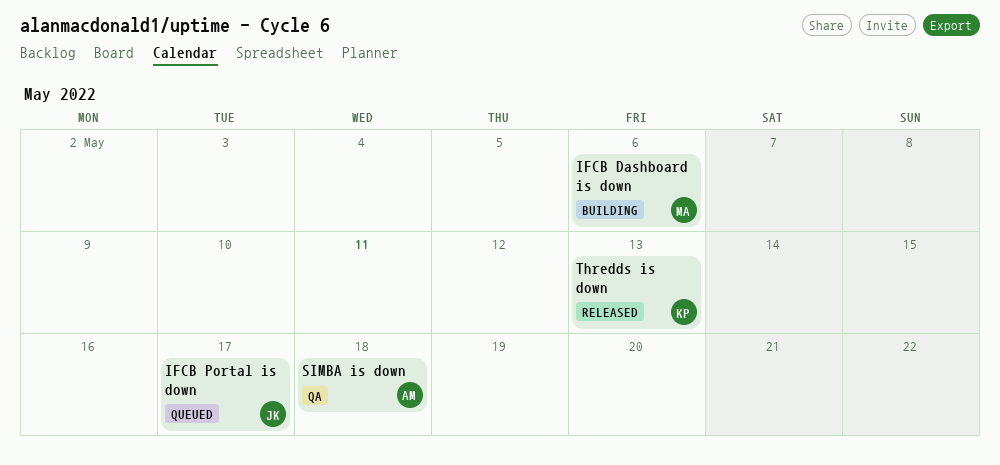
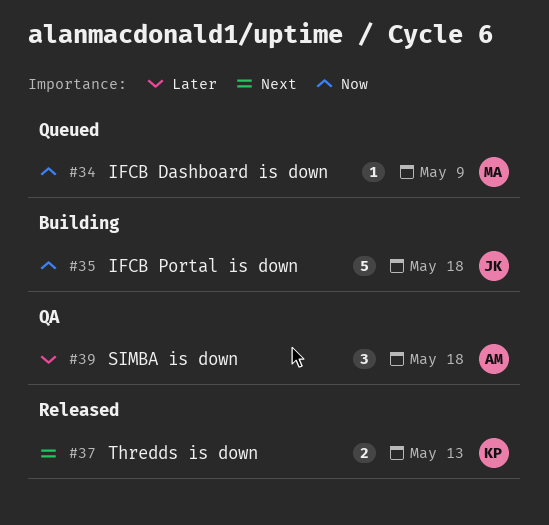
IFCB Dashboard is down, status: Building -> Queued
IFCB Dashboard is down, due: May 6 -> May 9
IFCB Portal is down, status: Queued -> Building
IFCB Portal is down, due: May 17 -> May 18

